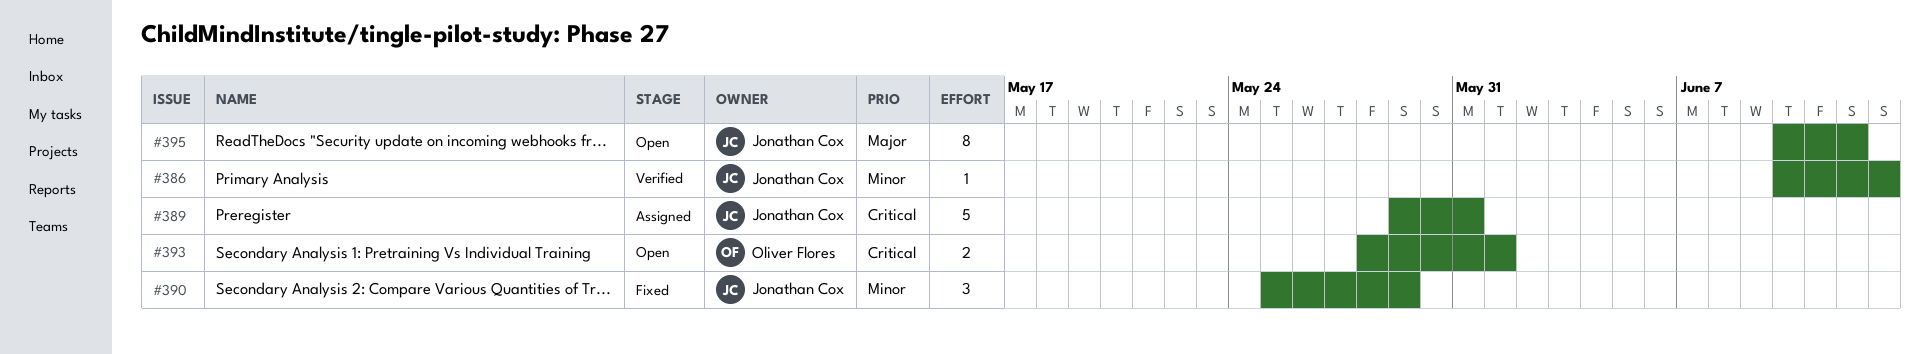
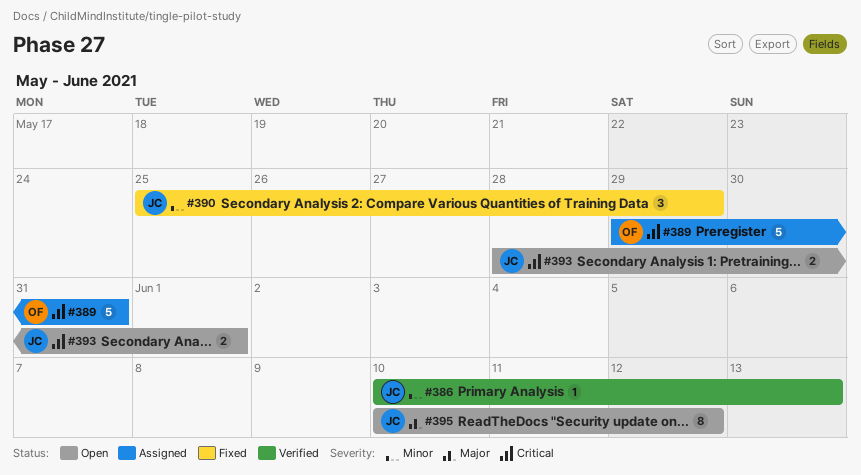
#389, owner: Jonathan Cox -> Oliver Flores
#393, owner: Oliver Flores -> Jonathan Cox

